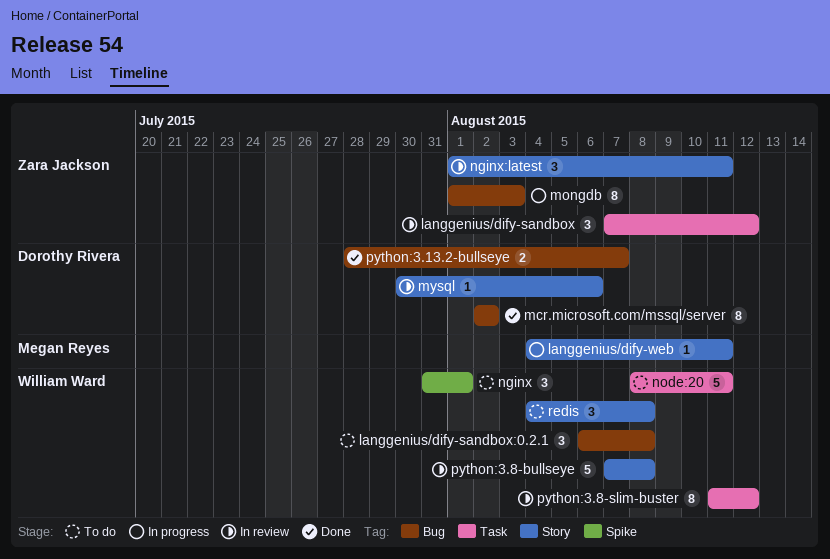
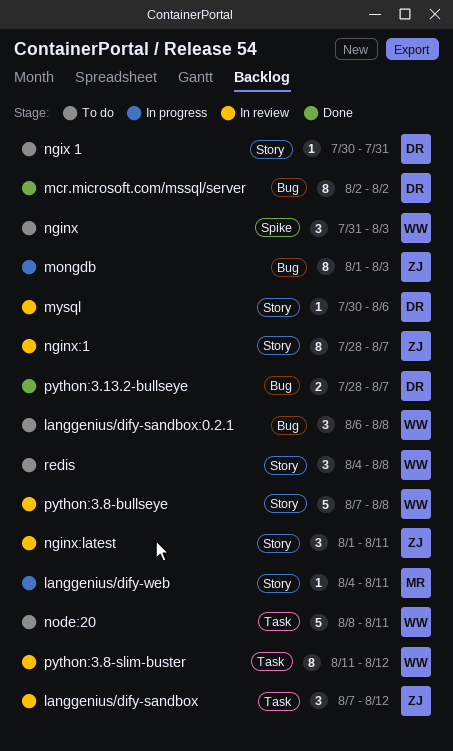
nginx, due: Aug 1 -> Aug 3
nginx:1: none -> present
ngix 1: none -> present

